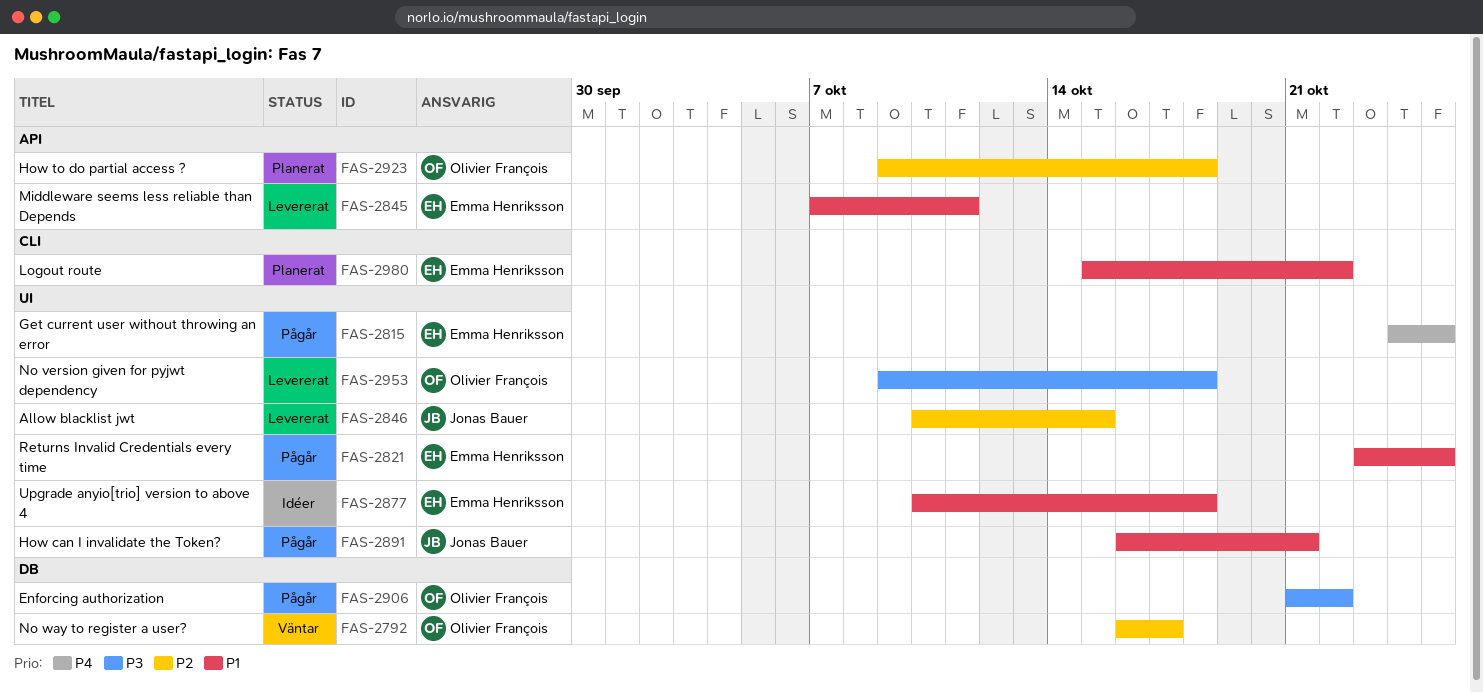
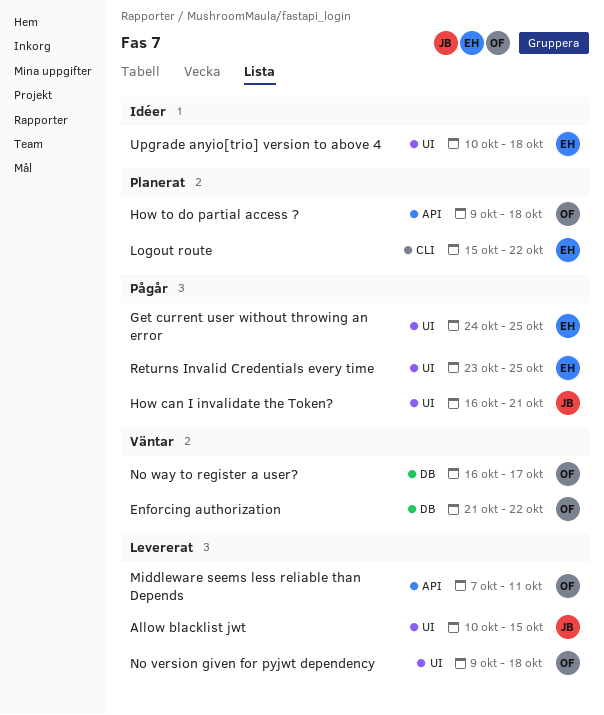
Enforcing authorization, status: Pågår -> Väntar
Middleware seems less reliable than Depends, owner: Emma Henriksson -> Olivier François

